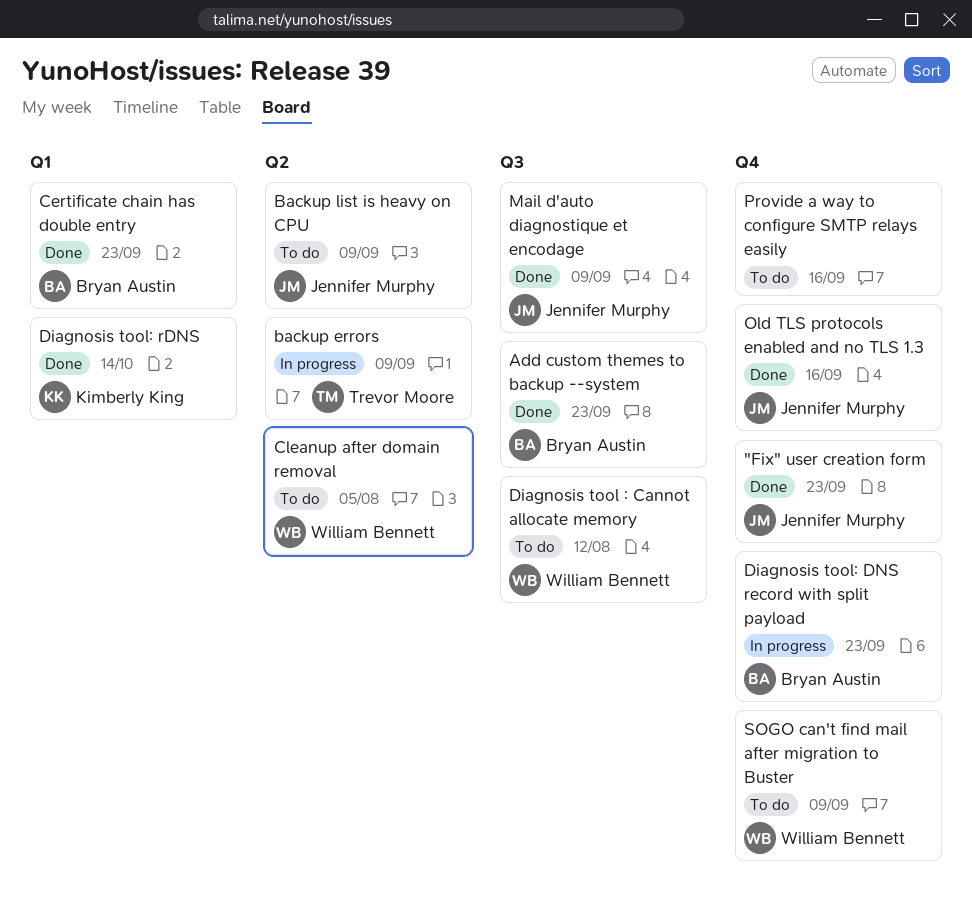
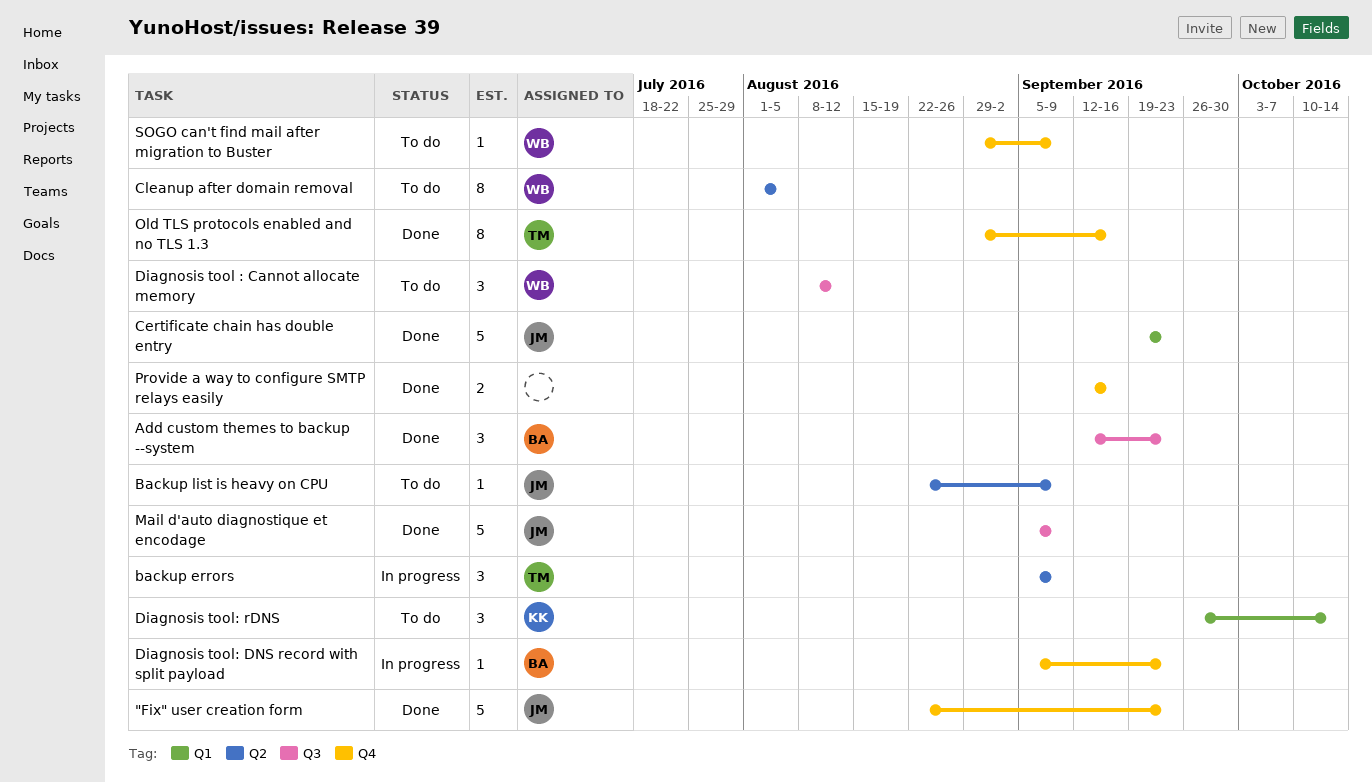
Certificate chain has double entry, owner: Bryan Austin -> Jennifer Murphy
Diagnosis tool: rDNS, status: Done -> To do
Old TLS protocols enabled and no TLS 1.3, owner: Jennifer Murphy -> Trevor Moore
Provide a way to configure SMTP relays easily, status: To do -> Done

